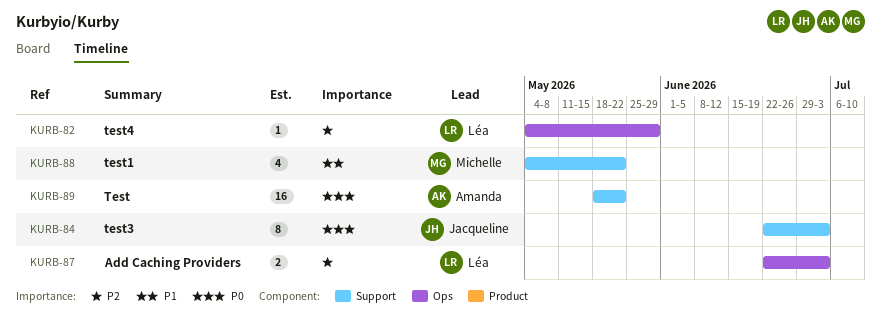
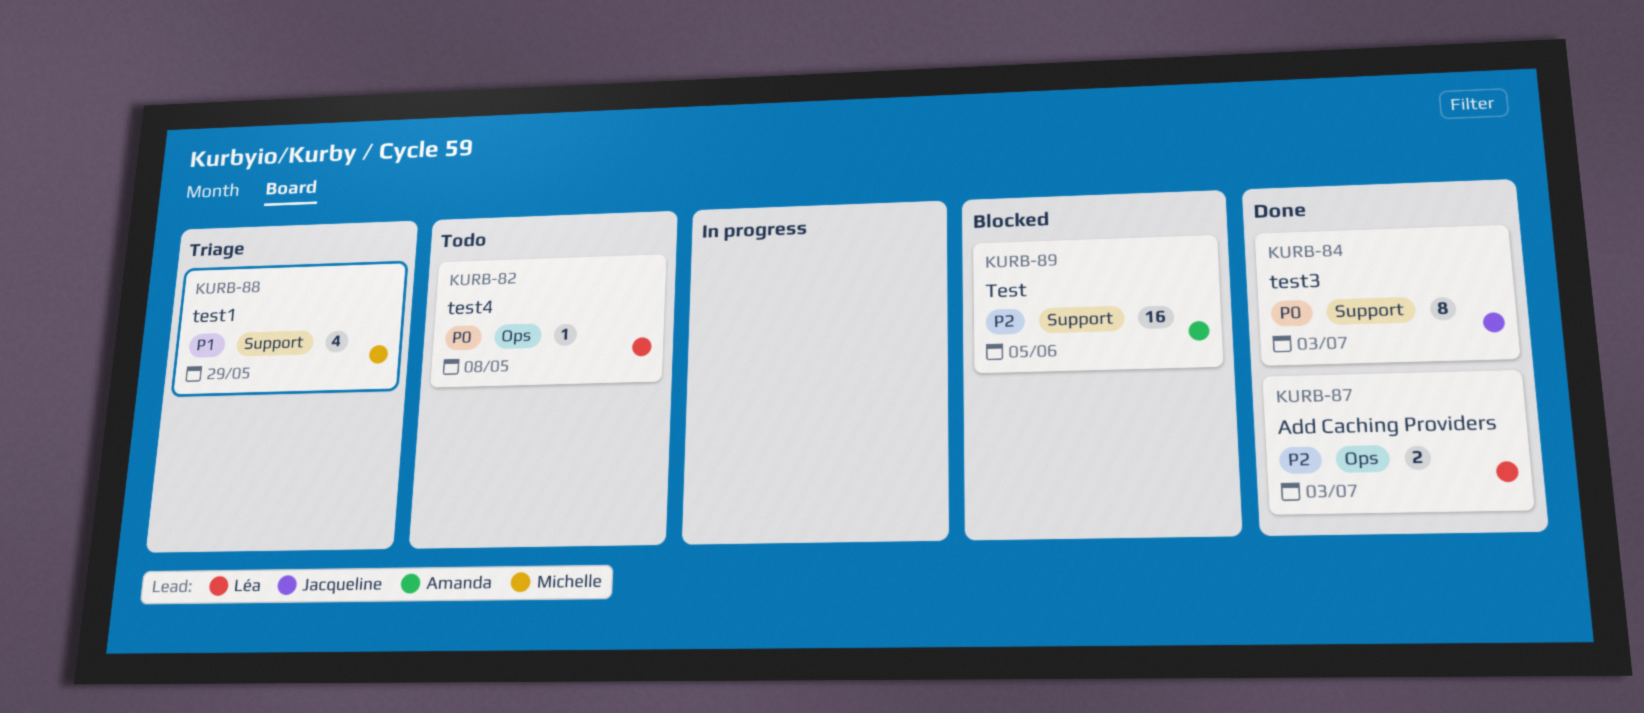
KURB-82, priority: P2 -> P0
KURB-82, due: May 29 -> May 8
KURB-88, due: May 22 -> May 29
KURB-89, priority: P0 -> P2
KURB-89, due: May 22 -> Jun 5

